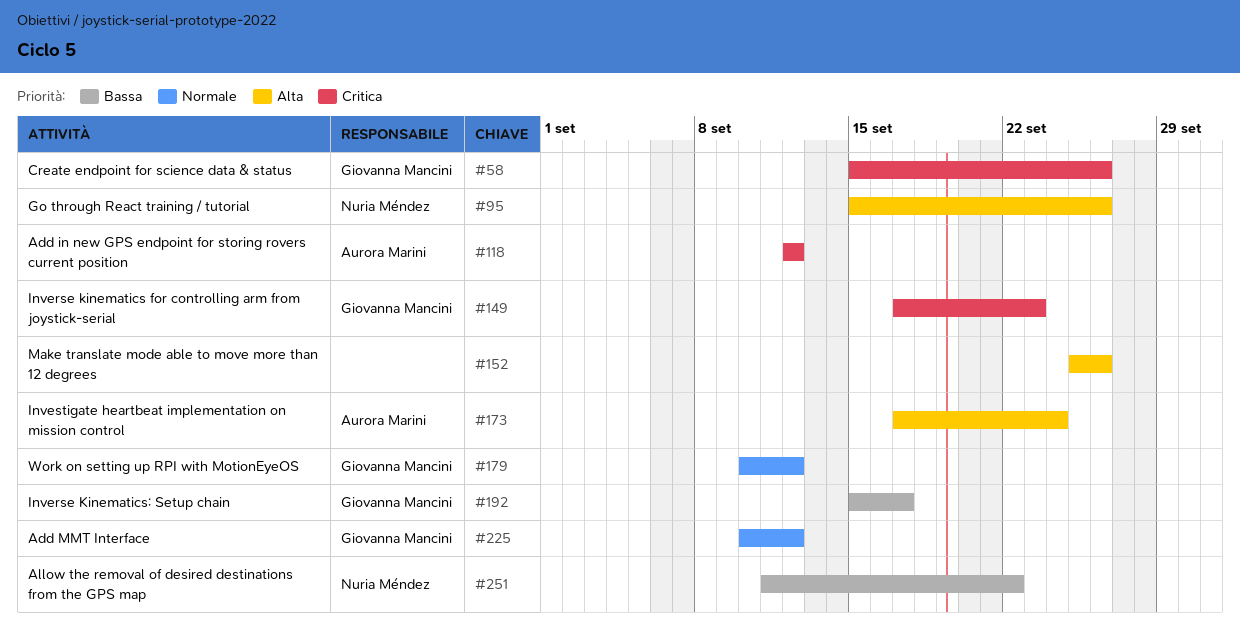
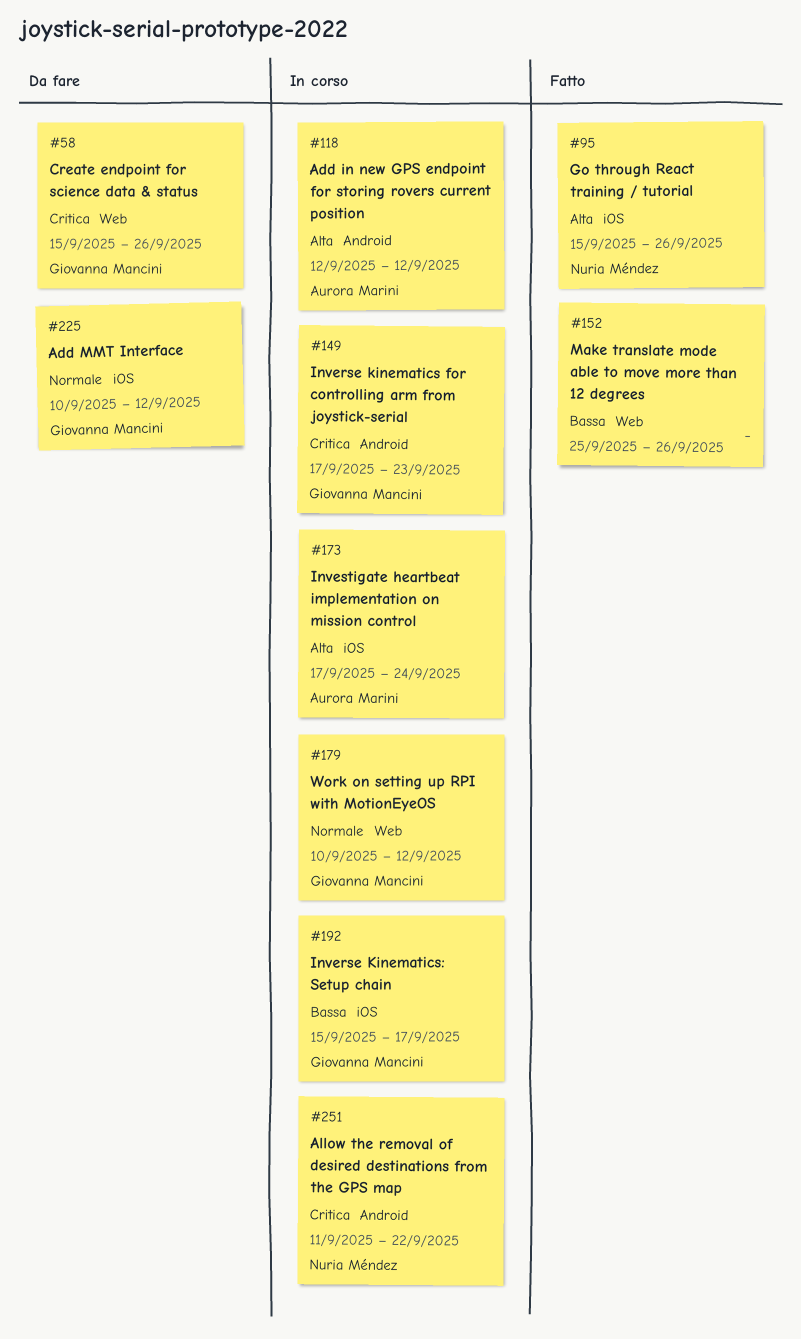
#118, priority: Critica -> Alta
#152, priority: Alta -> Bassa
#251, priority: Bassa -> Critica

